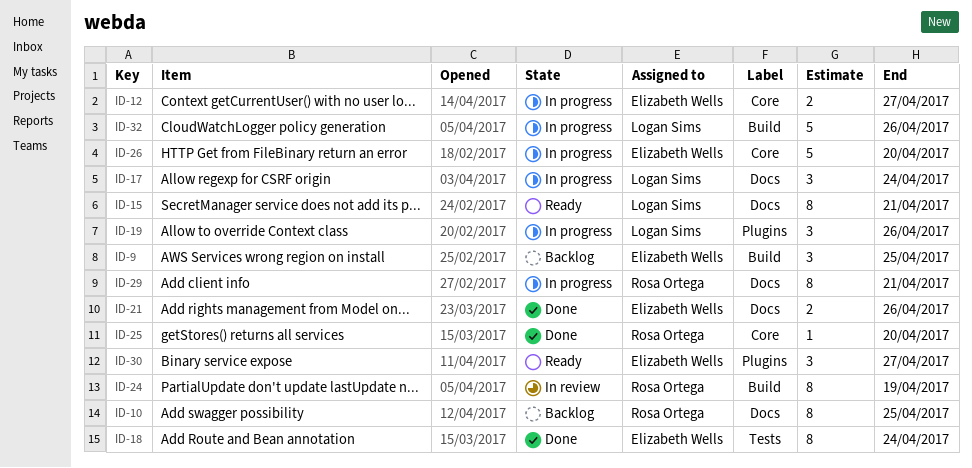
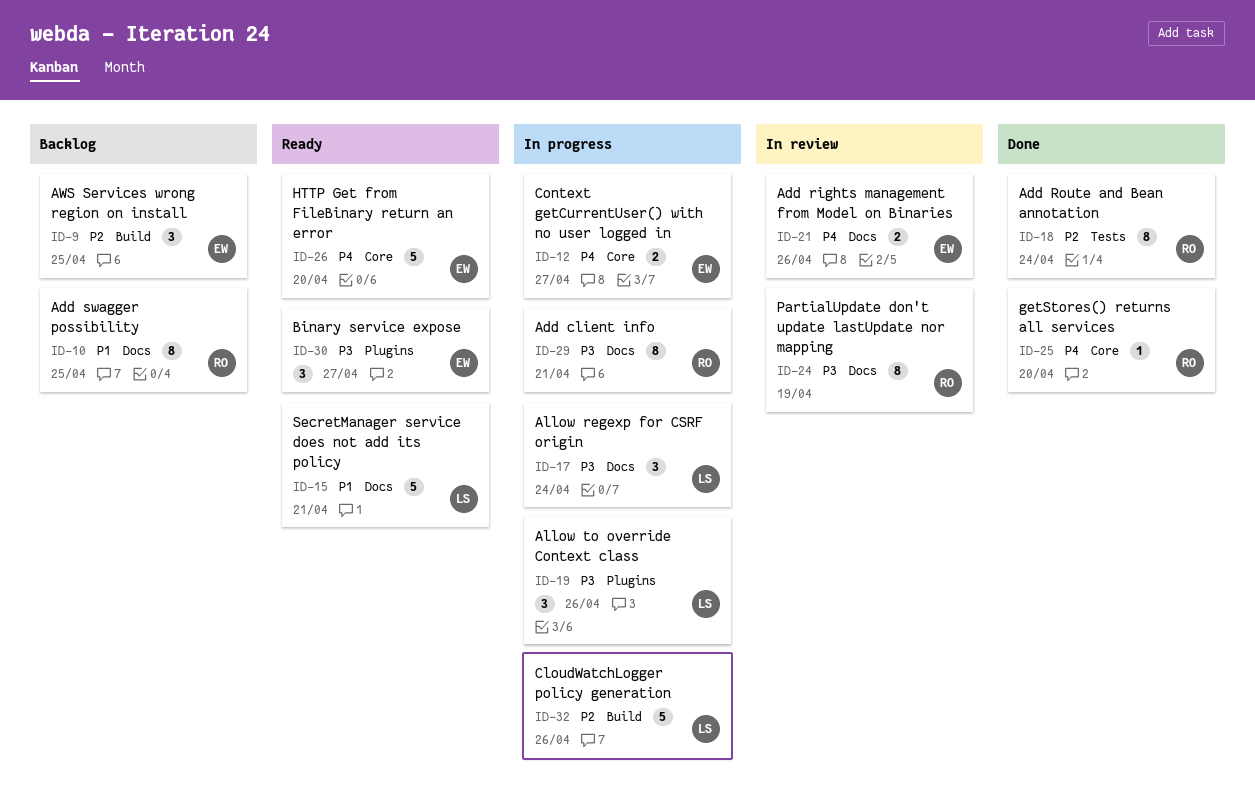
ID-15, estimate: 8 -> 5
ID-18, owner: Elizabeth Wells -> Rosa Ortega
ID-21, status: Done -> In review
ID-24, label: Build -> Docs
ID-26, status: In progress -> Ready

